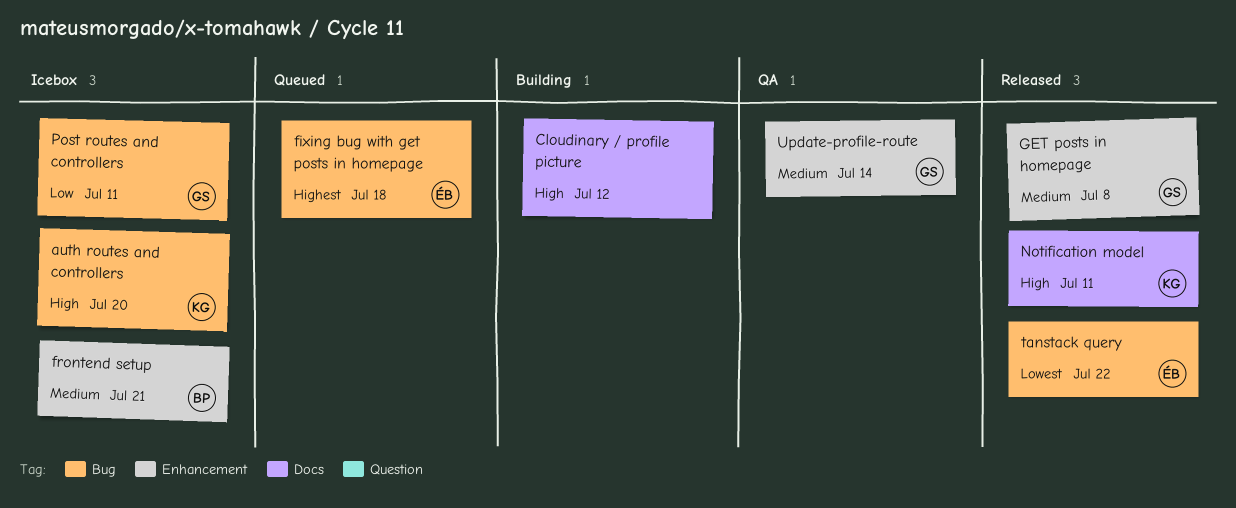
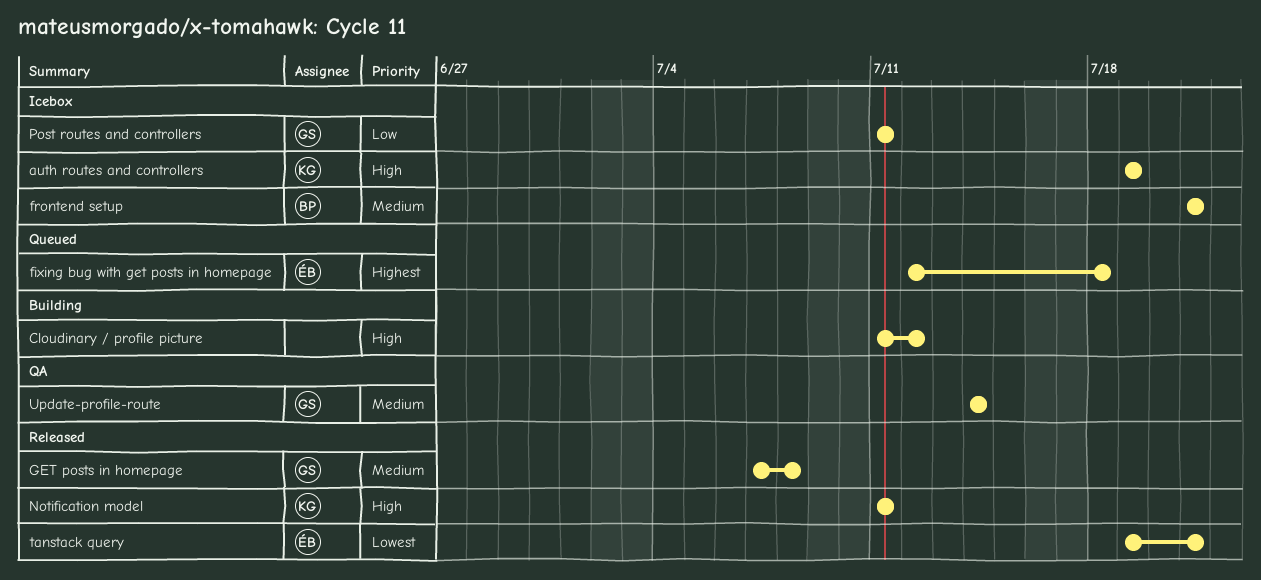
auth routes and controllers, due: Jul 20 -> Jul 19
tanstack query, due: Jul 22 -> Jul 21

